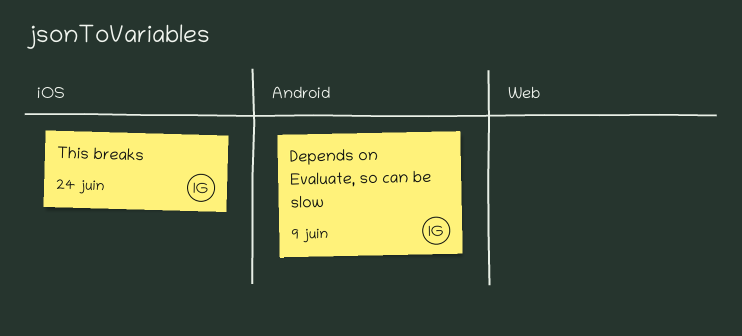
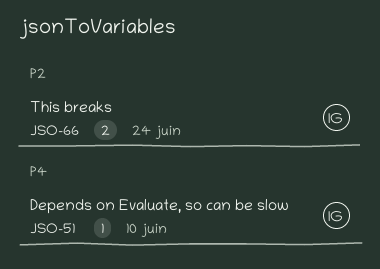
Depends on Evaluate, so can be slow, due: Jun 9 -> Jun 10

